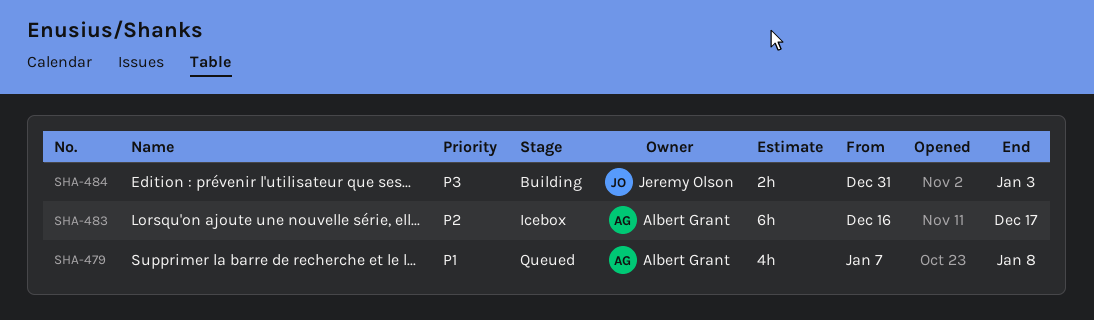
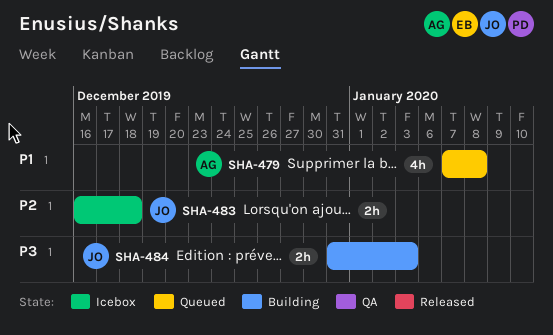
SHA-483, owner: Albert Grant -> Jeremy Olson
SHA-483, estimate: 6h -> 2h
SHA-483, due: Dec 17 -> Dec 18

